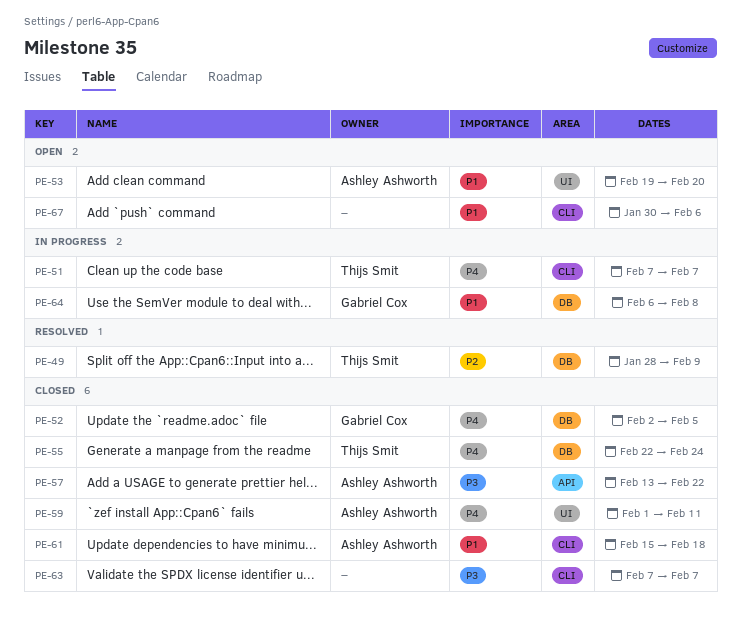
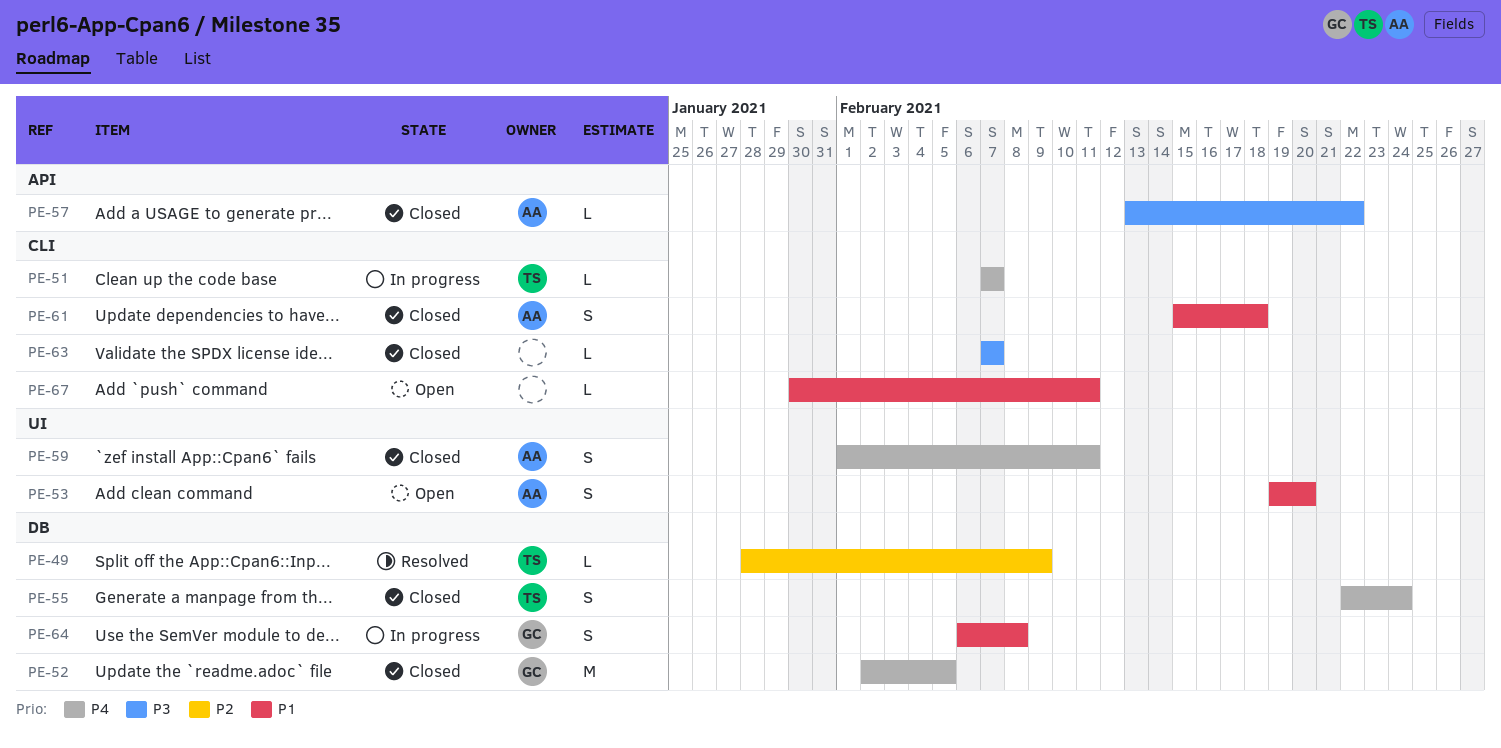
PE-67, due: Feb 6 -> Feb 11

